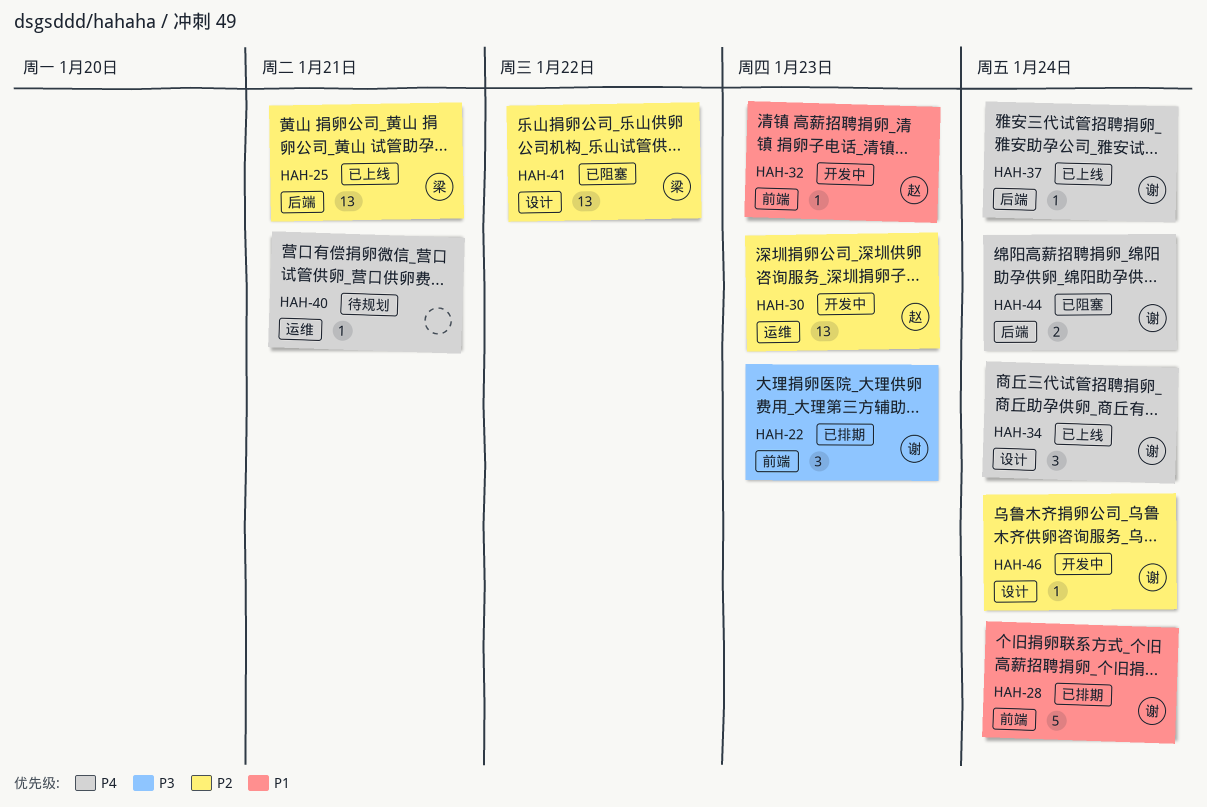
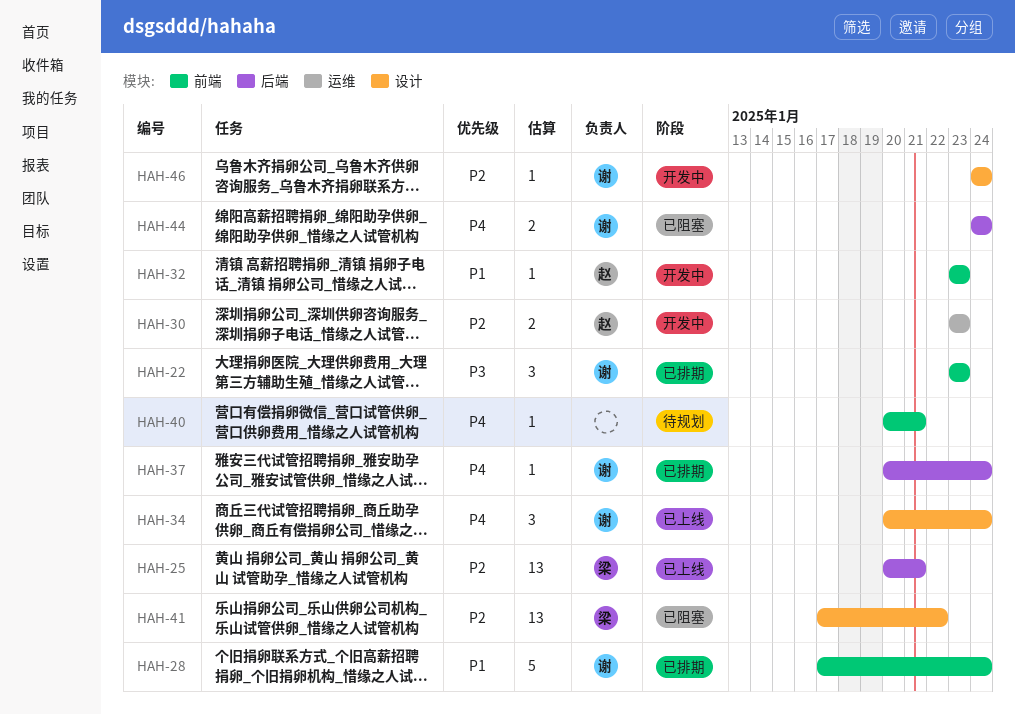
HAH-30, estimate: 13 -> 2
HAH-37, status: 已上线 -> 已排期
HAH-40, label: 运维 -> 前端

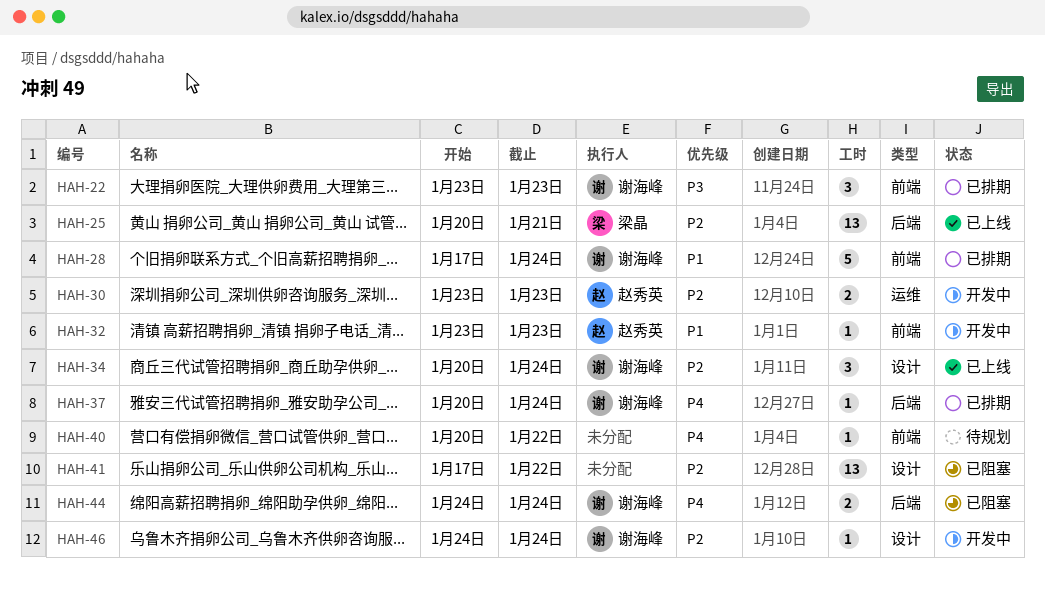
HAH-34, priority: P4 -> P2
HAH-40, due: Jan 21 -> Jan 22
HAH-41, owner: 梁晶 -> none

